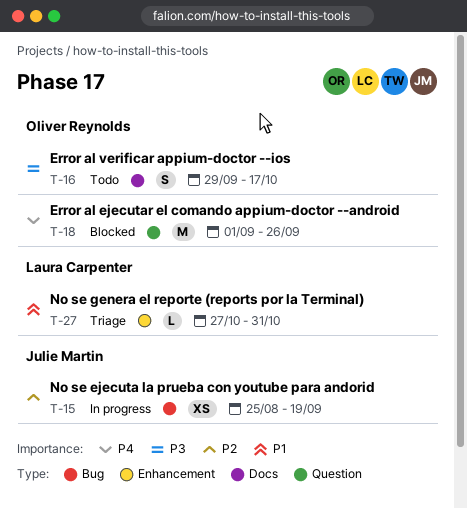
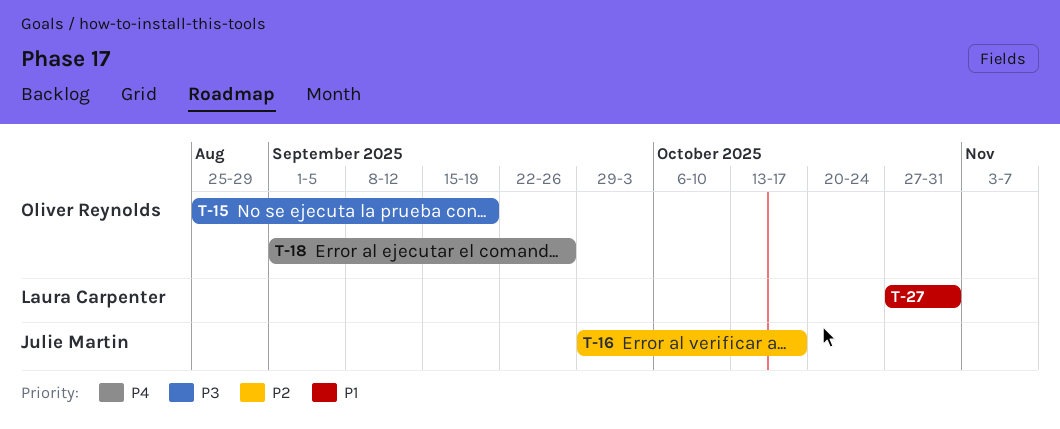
T-15, owner: Julie Martin -> Oliver Reynolds
T-15, priority: P2 -> P3
T-16, owner: Oliver Reynolds -> Julie Martin
T-16, priority: P3 -> P2

